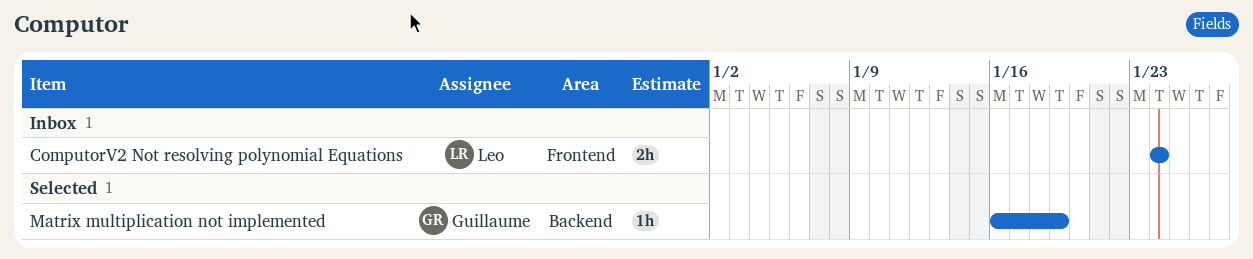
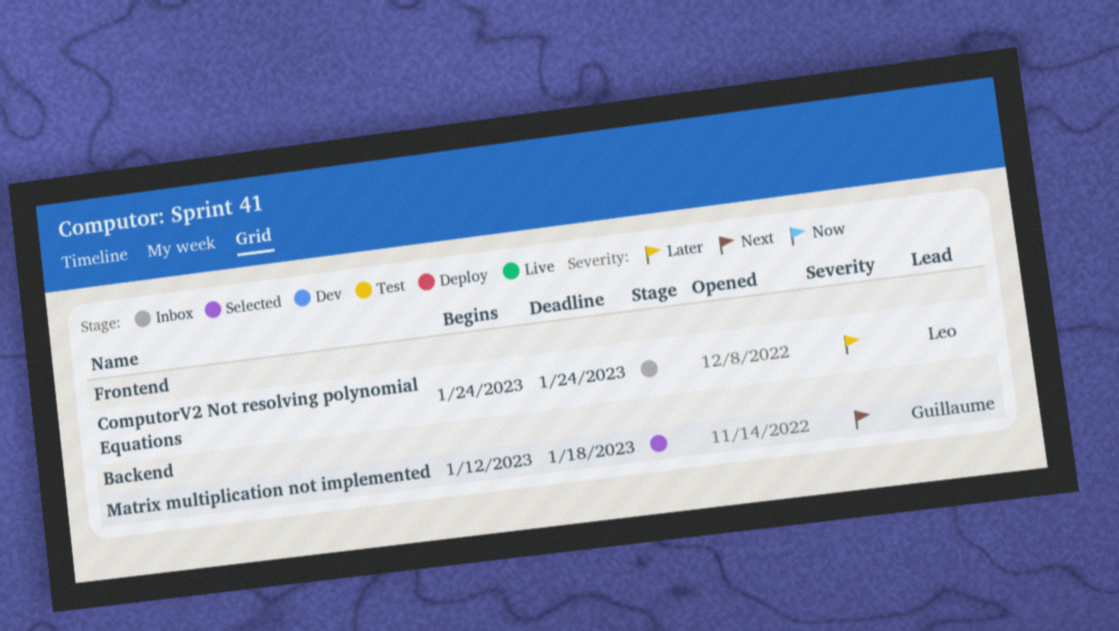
Matrix multiplication not implemented, start: Jan 16 -> Jan 12
Matrix multiplication not implemented, due: Jan 19 -> Jan 18

